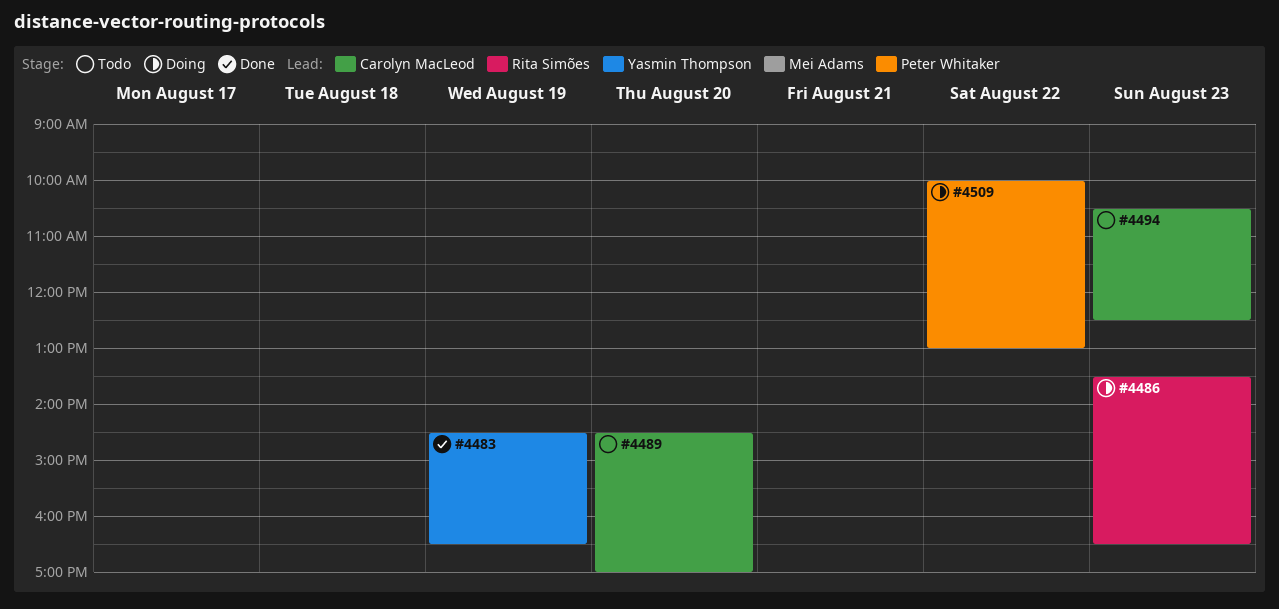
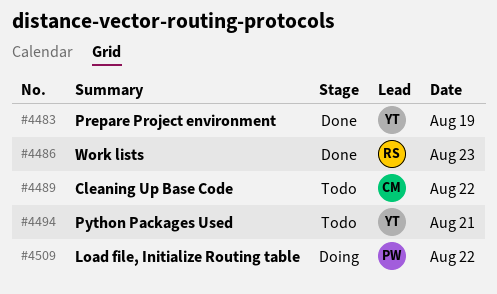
#4486, status: Doing -> Done
#4489, day: Aug 20 -> Aug 22
#4494, owner: Carolyn MacLeod -> Yasmin Thompson
#4494, day: Aug 23 -> Aug 21

